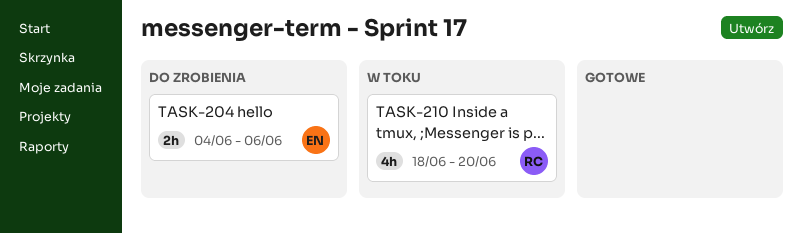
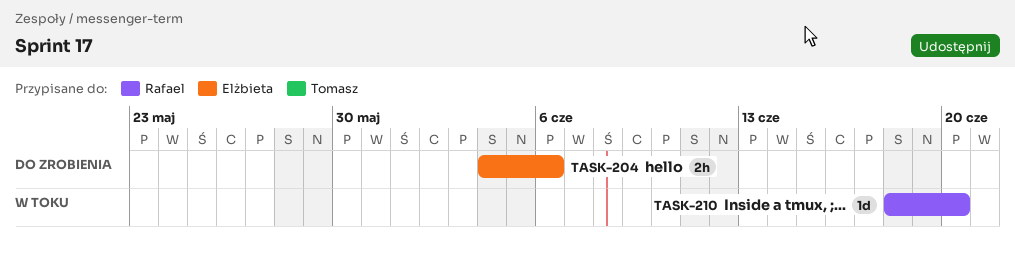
TASK-210, estimate: 4h -> 1d

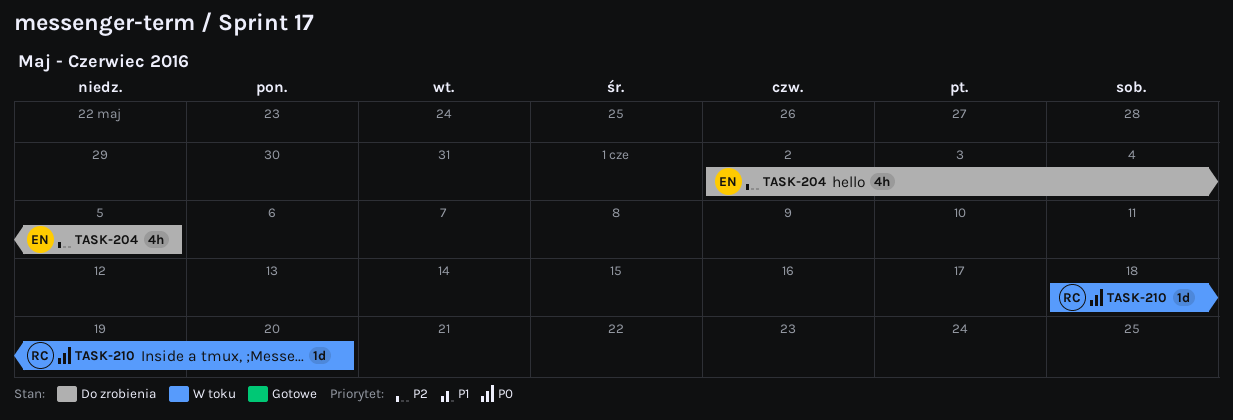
TASK-204, estimate: 2h -> 4h
TASK-204, start: Jun 4 -> Jun 2
TASK-204, due: Jun 6 -> Jun 5

